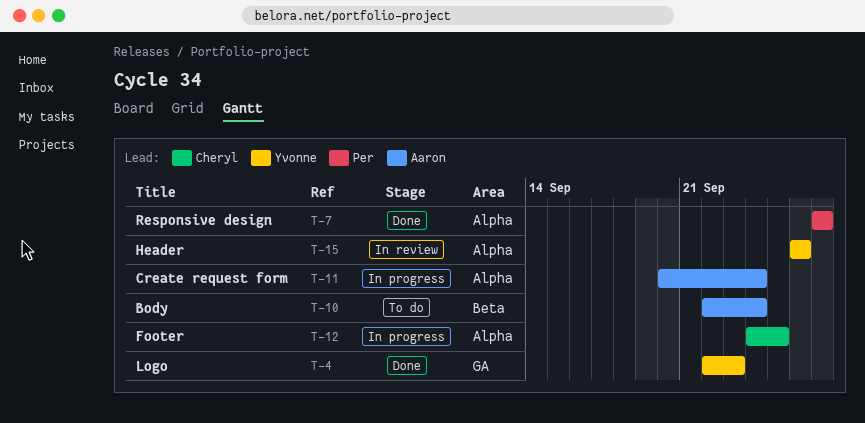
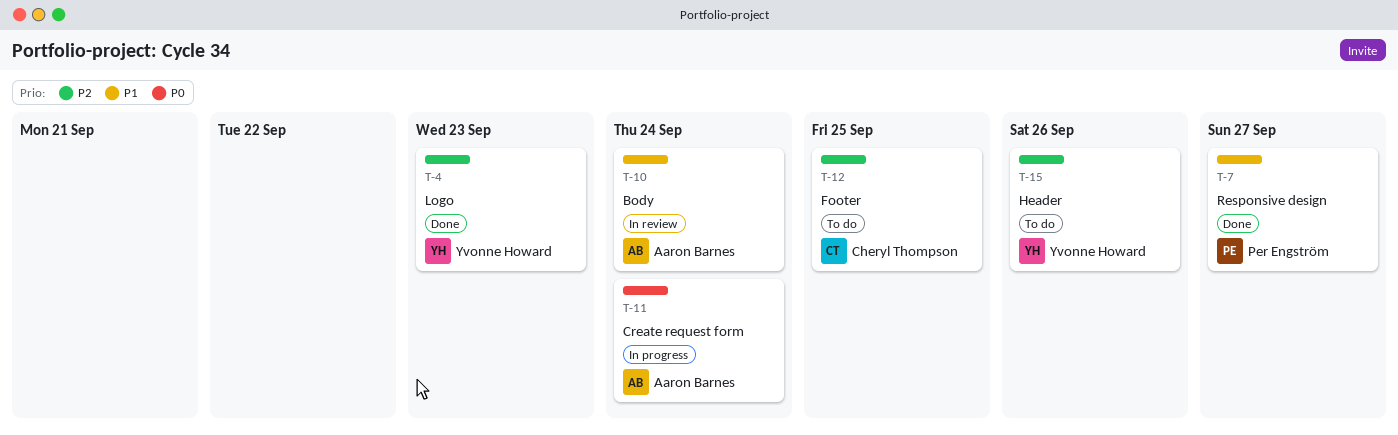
T-10, status: To do -> In review
T-12, status: In progress -> To do
T-15, status: In review -> To do

